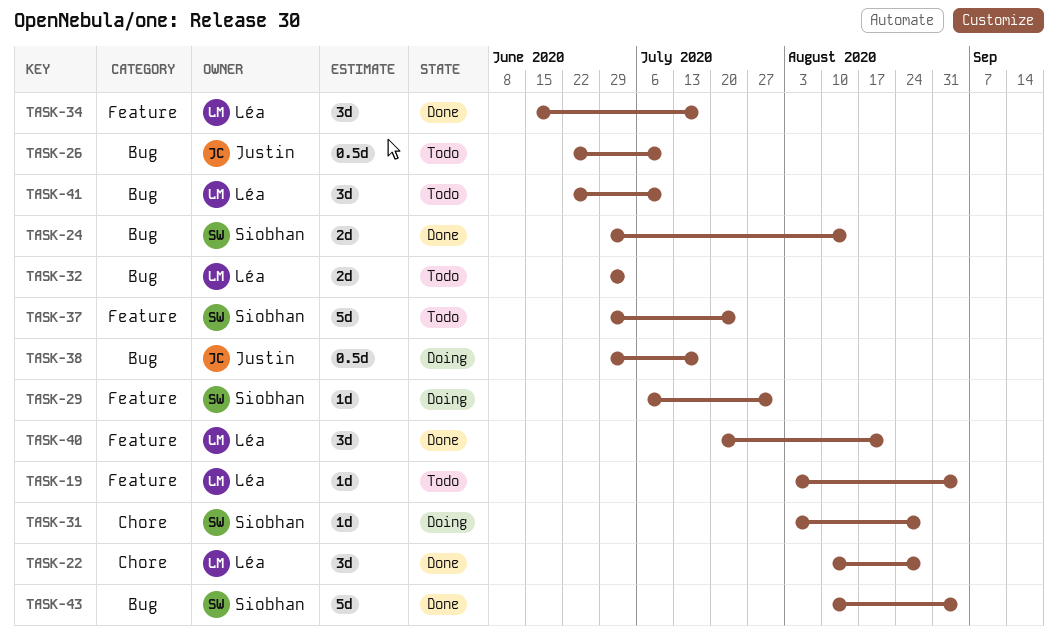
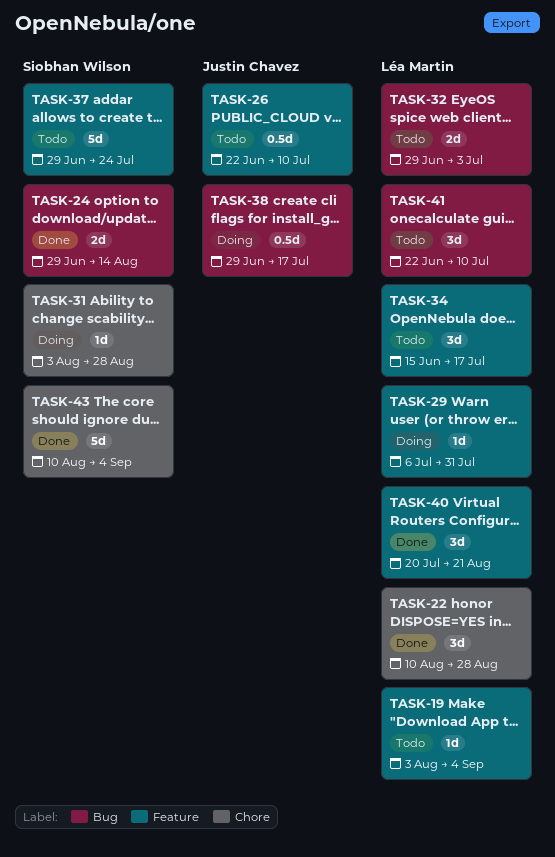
TASK-26, label: Bug -> Feature
TASK-29, owner: Siobhan Wilson -> Léa Martin
TASK-34, status: Done -> Todo
TASK-43, label: Bug -> Chore

